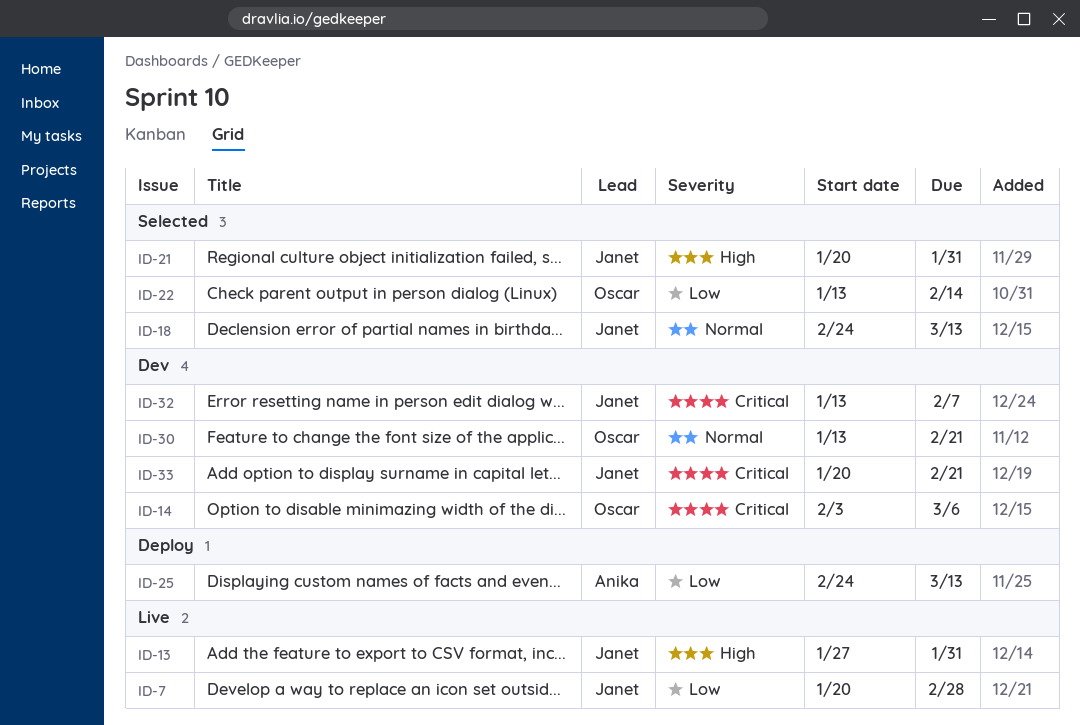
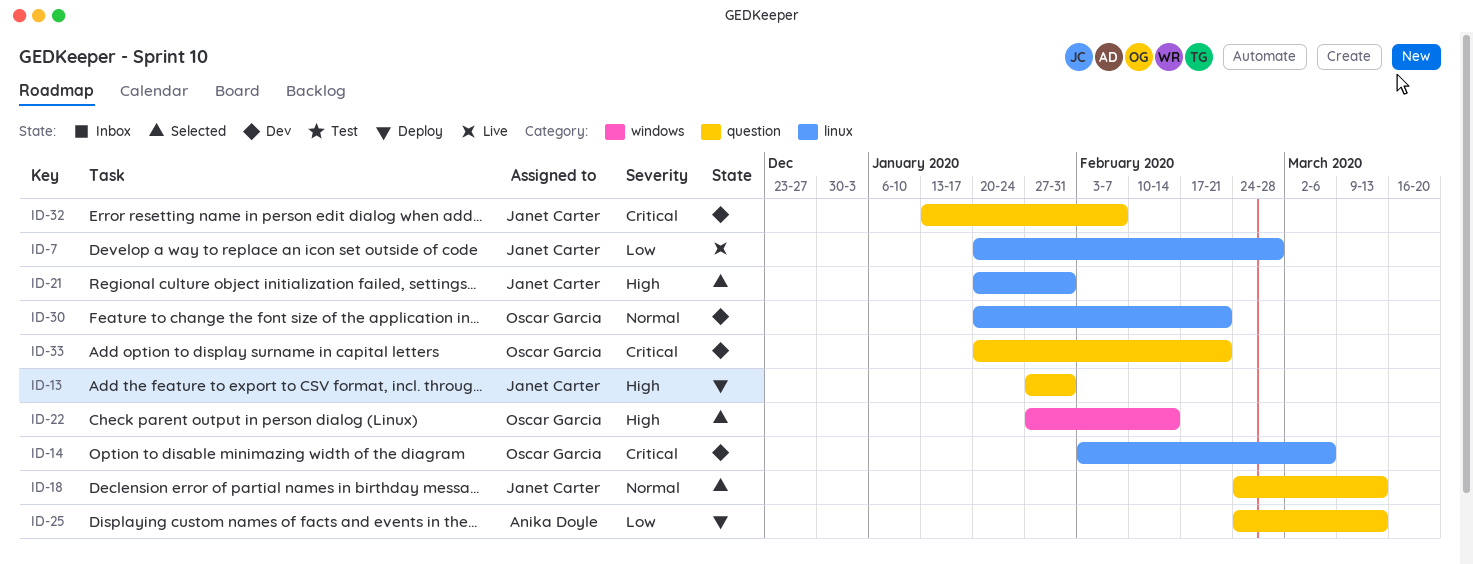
ID-13, status: Live -> Deploy
ID-22, priority: Low -> High
ID-22, start: Jan 13 -> Jan 27
ID-30, start: Jan 13 -> Jan 20
ID-33, owner: Janet Carter -> Oscar Garcia

